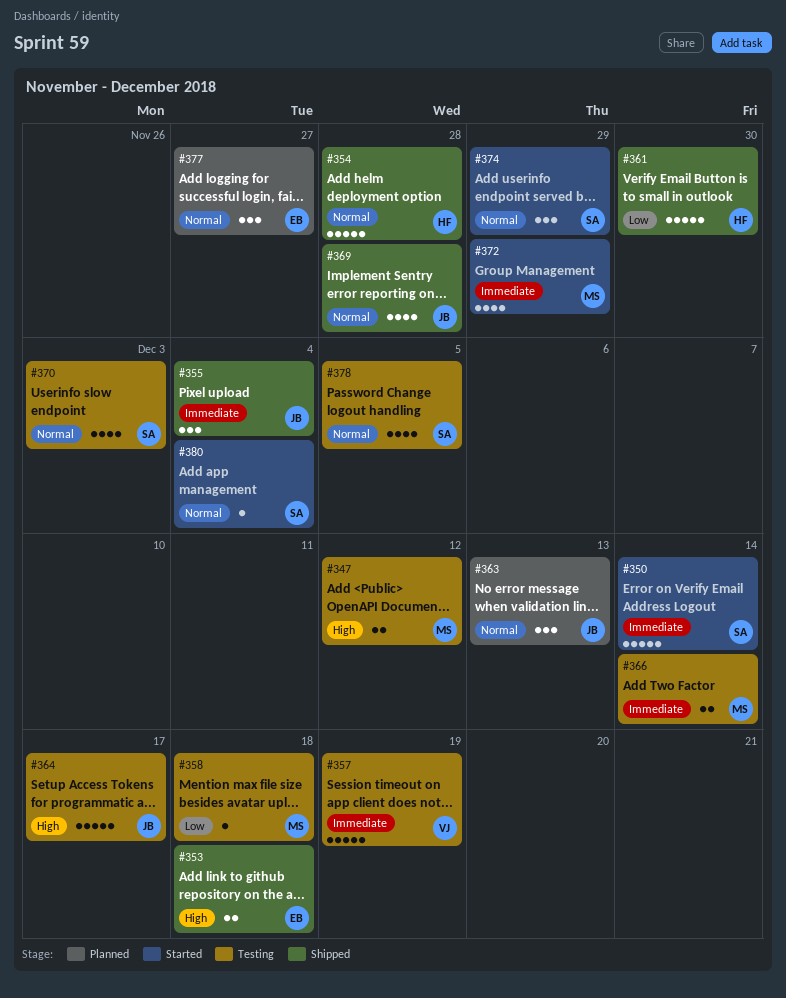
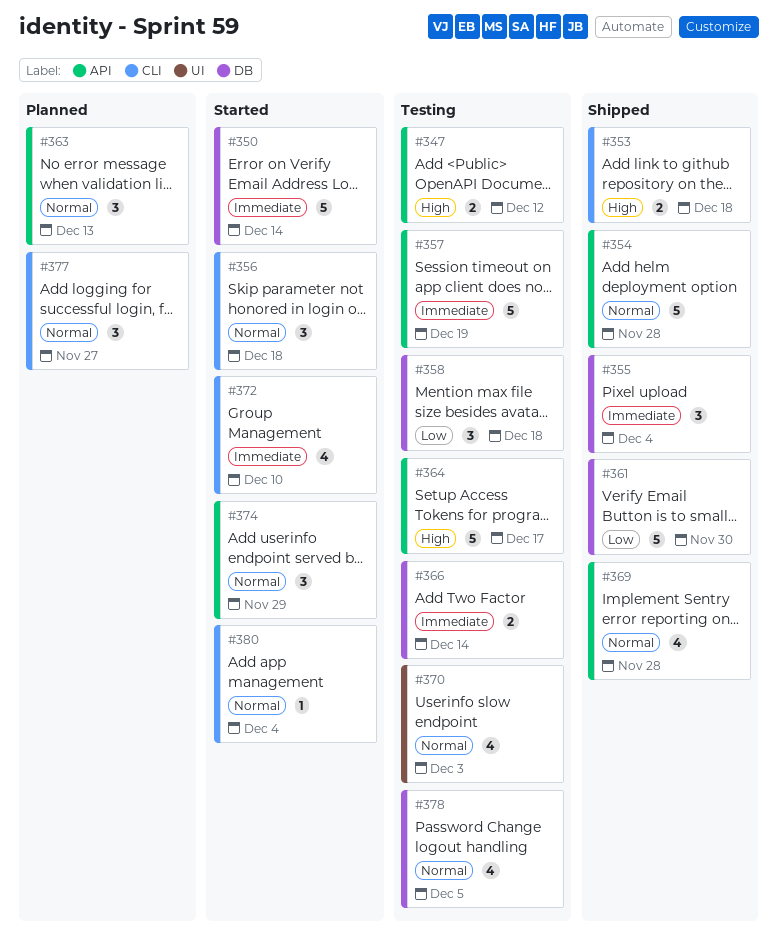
#356: none -> present
#358, estimate: 1 -> 3
#372, due: Nov 29 -> Dec 10

